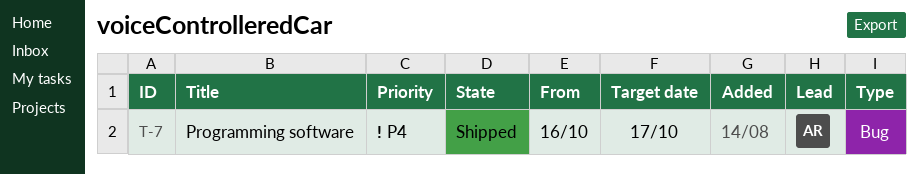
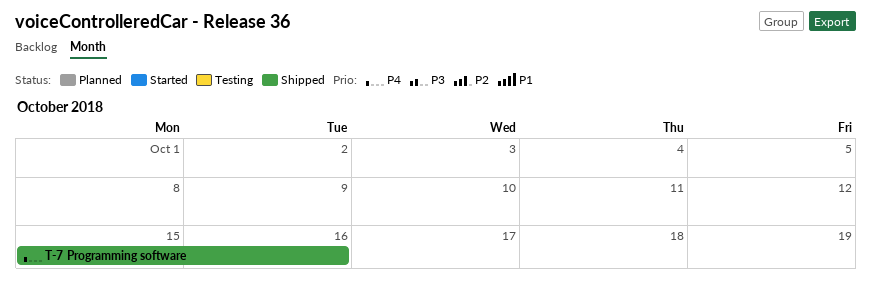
T-7, start: Oct 16 -> Oct 15
T-7, due: Oct 17 -> Oct 16

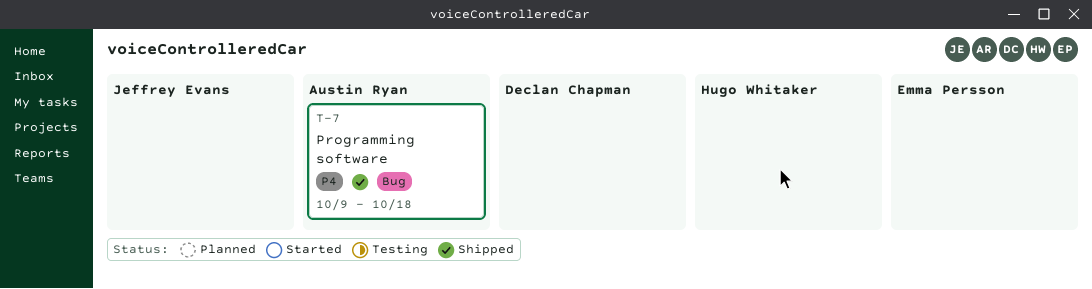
T-7, start: Oct 15 -> Oct 9
T-7, due: Oct 16 -> Oct 18

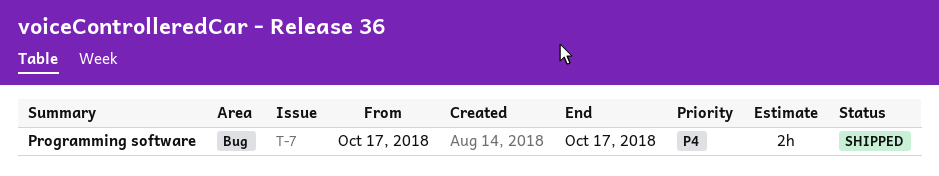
T-7, start: Oct 9 -> Oct 17
T-7, due: Oct 18 -> Oct 17

